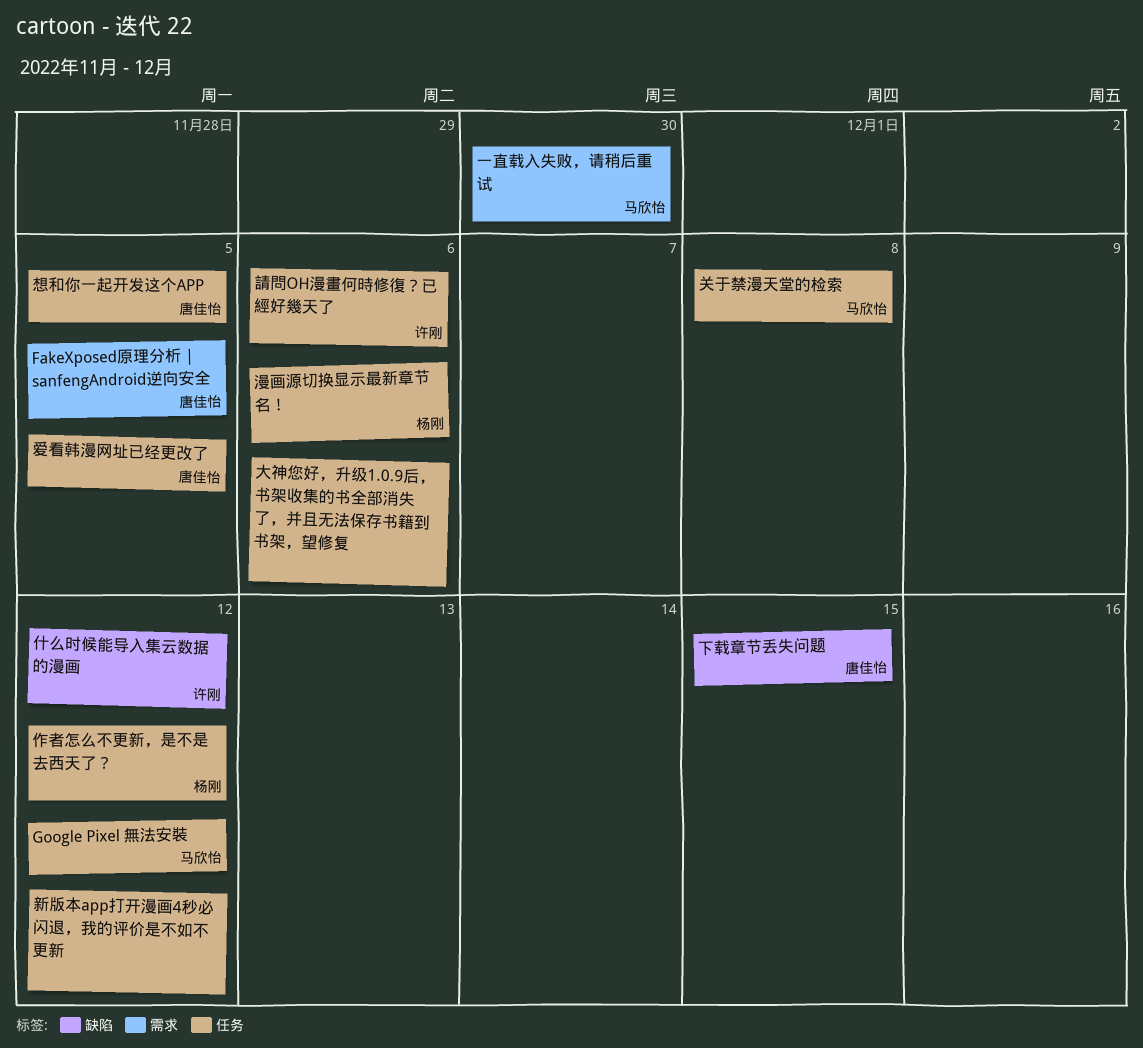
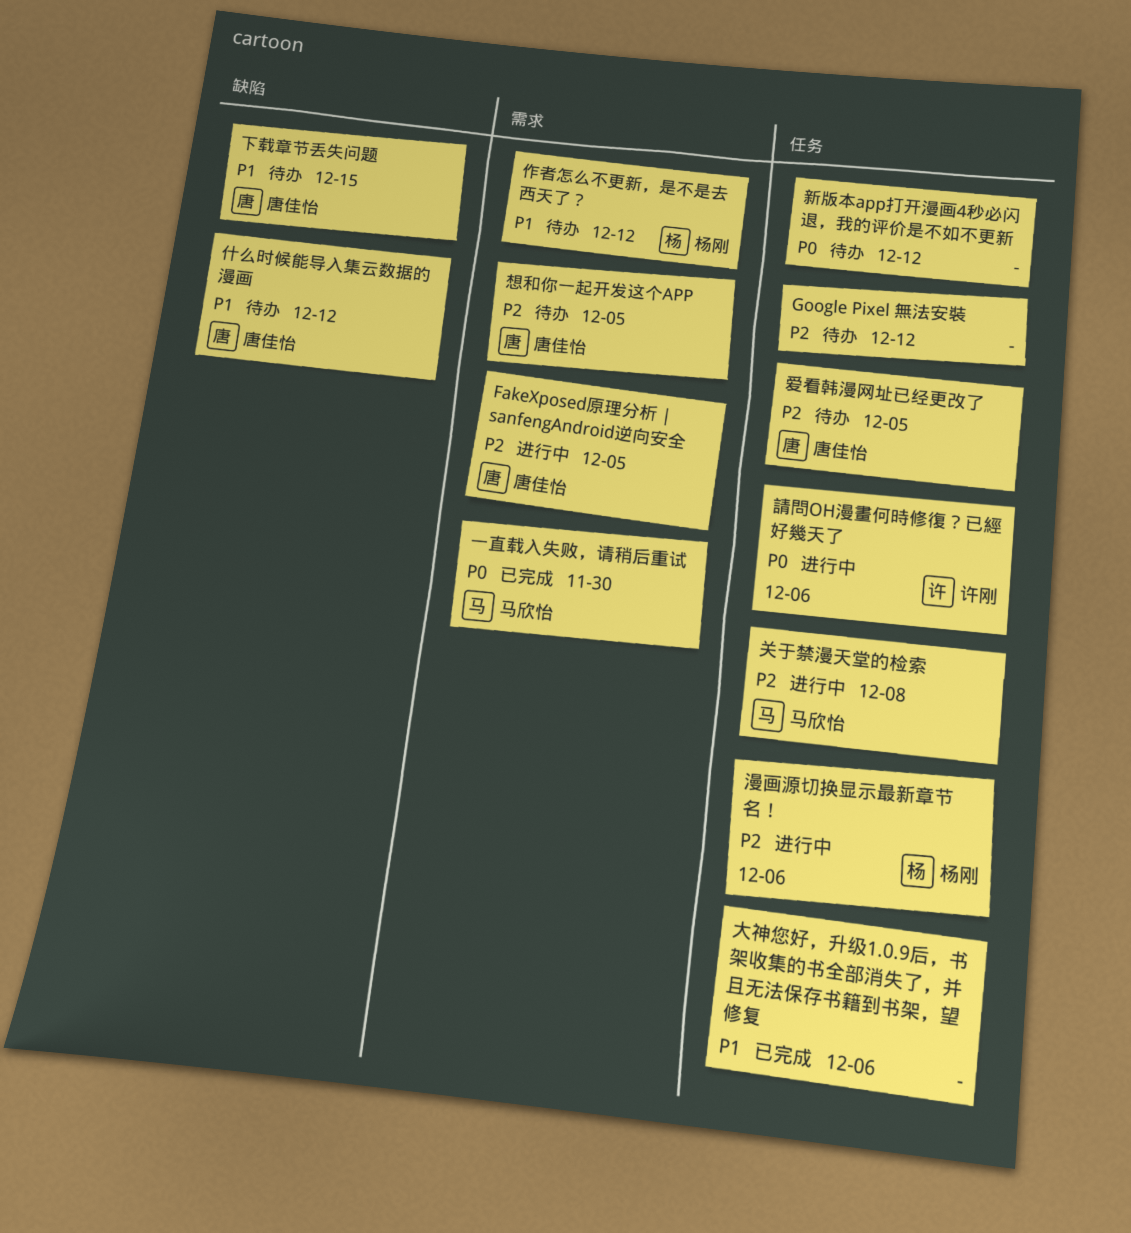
Google Pixel 無法安裝, owner: 马欣怡 -> none
什么时候能导入集云数据的漫画, owner: 许刚 -> 唐佳怡
作者怎么不更新，是不是去西天了？, label: 任务 -> 需求
想和你一起开发这个APP, label: 任务 -> 需求

